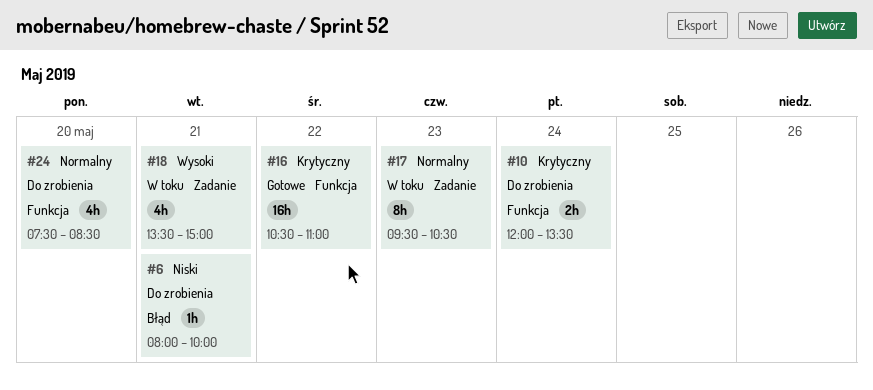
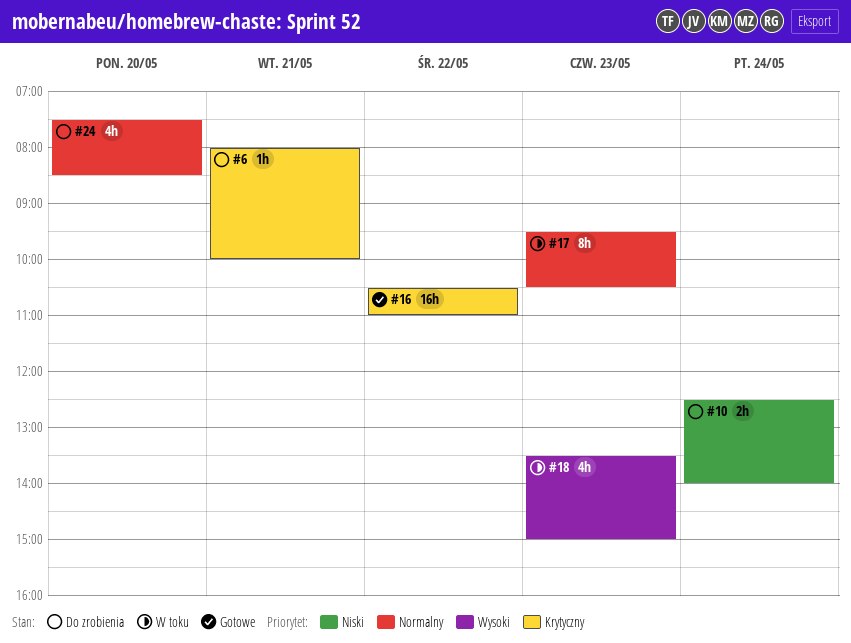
#6, priority: Niski -> Krytyczny
#10, priority: Krytyczny -> Niski
#10, begins: 12:00 -> 12:30
#10, ends: 13:30 -> 14:00
#18, day: May 21 -> May 23

